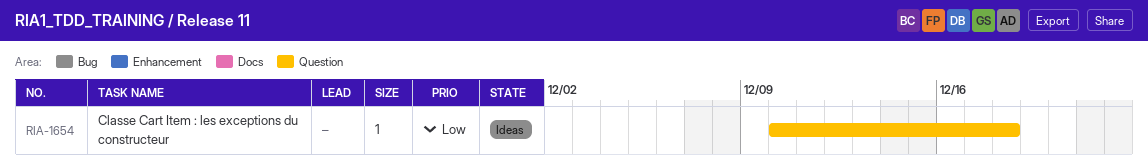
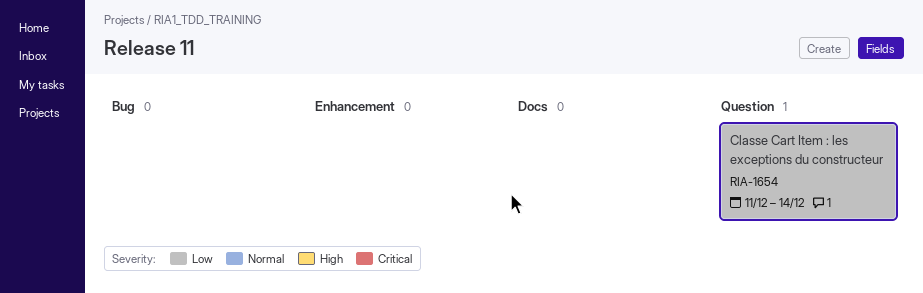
RIA-1654, start: Dec 10 -> Dec 11
RIA-1654, due: Dec 18 -> Dec 14

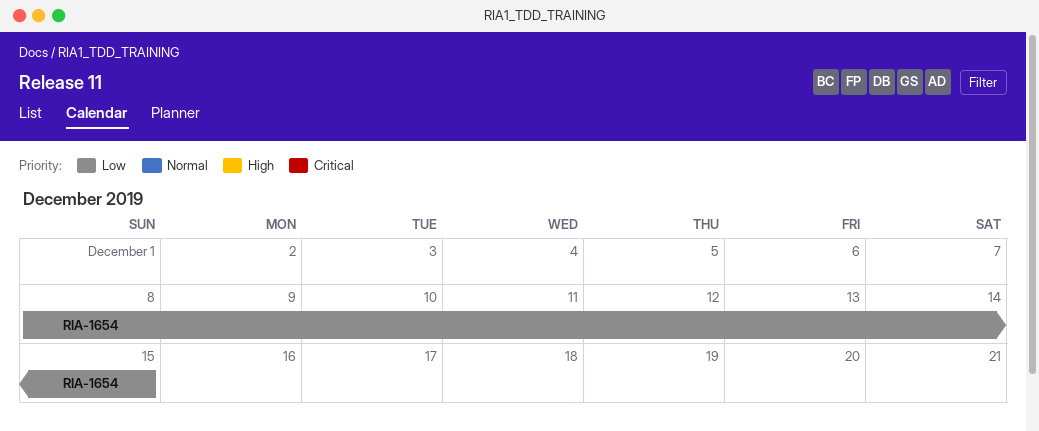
RIA-1654, start: Dec 11 -> Dec 8
RIA-1654, due: Dec 14 -> Dec 15

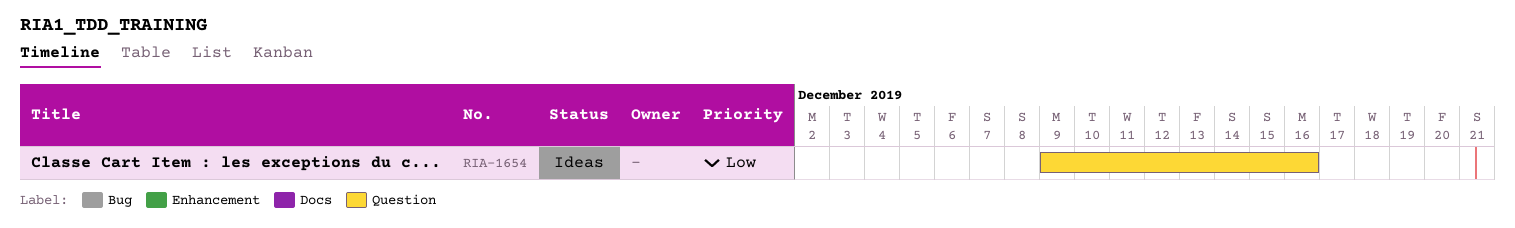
RIA-1654, start: Dec 8 -> Dec 9
RIA-1654, due: Dec 15 -> Dec 16

